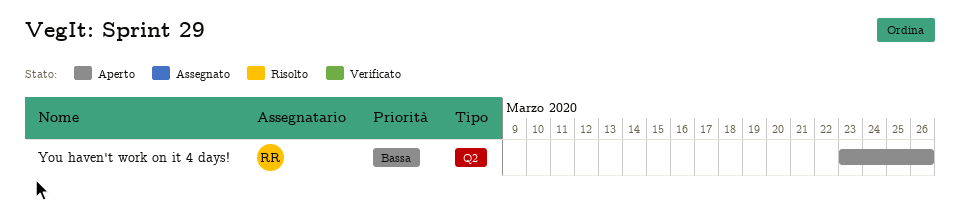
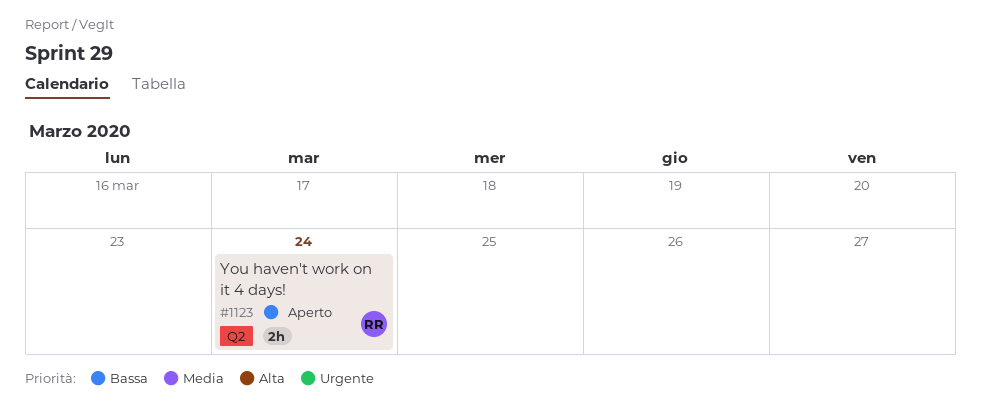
You haven't work on it 4 days!, due: Mar 26 -> Mar 24

